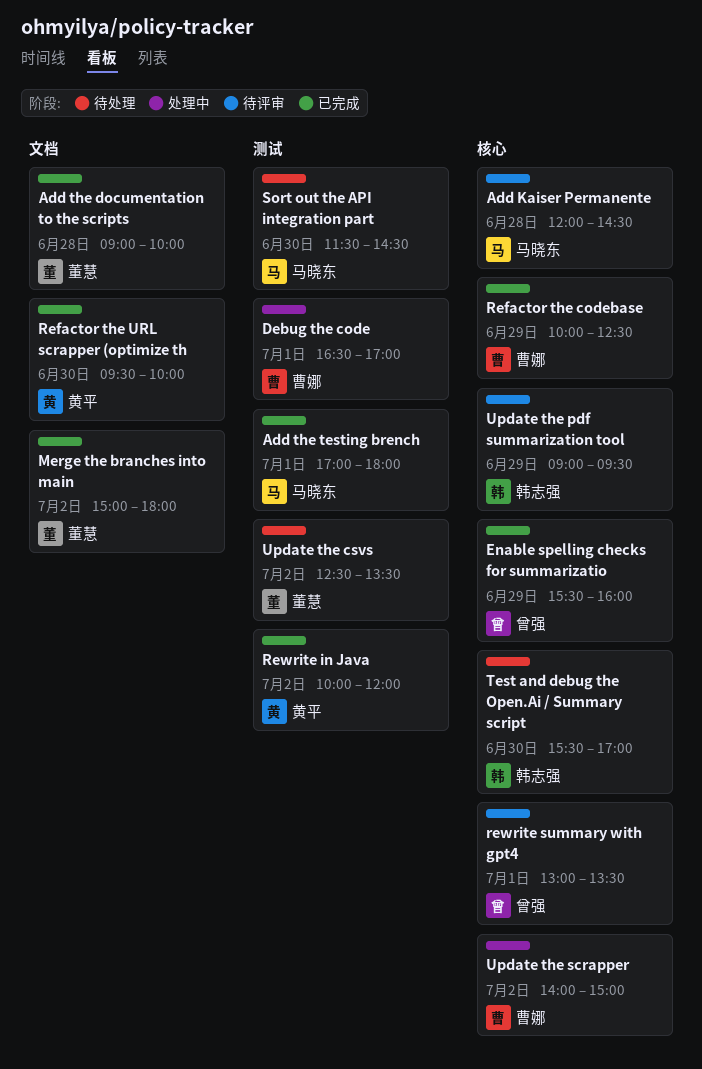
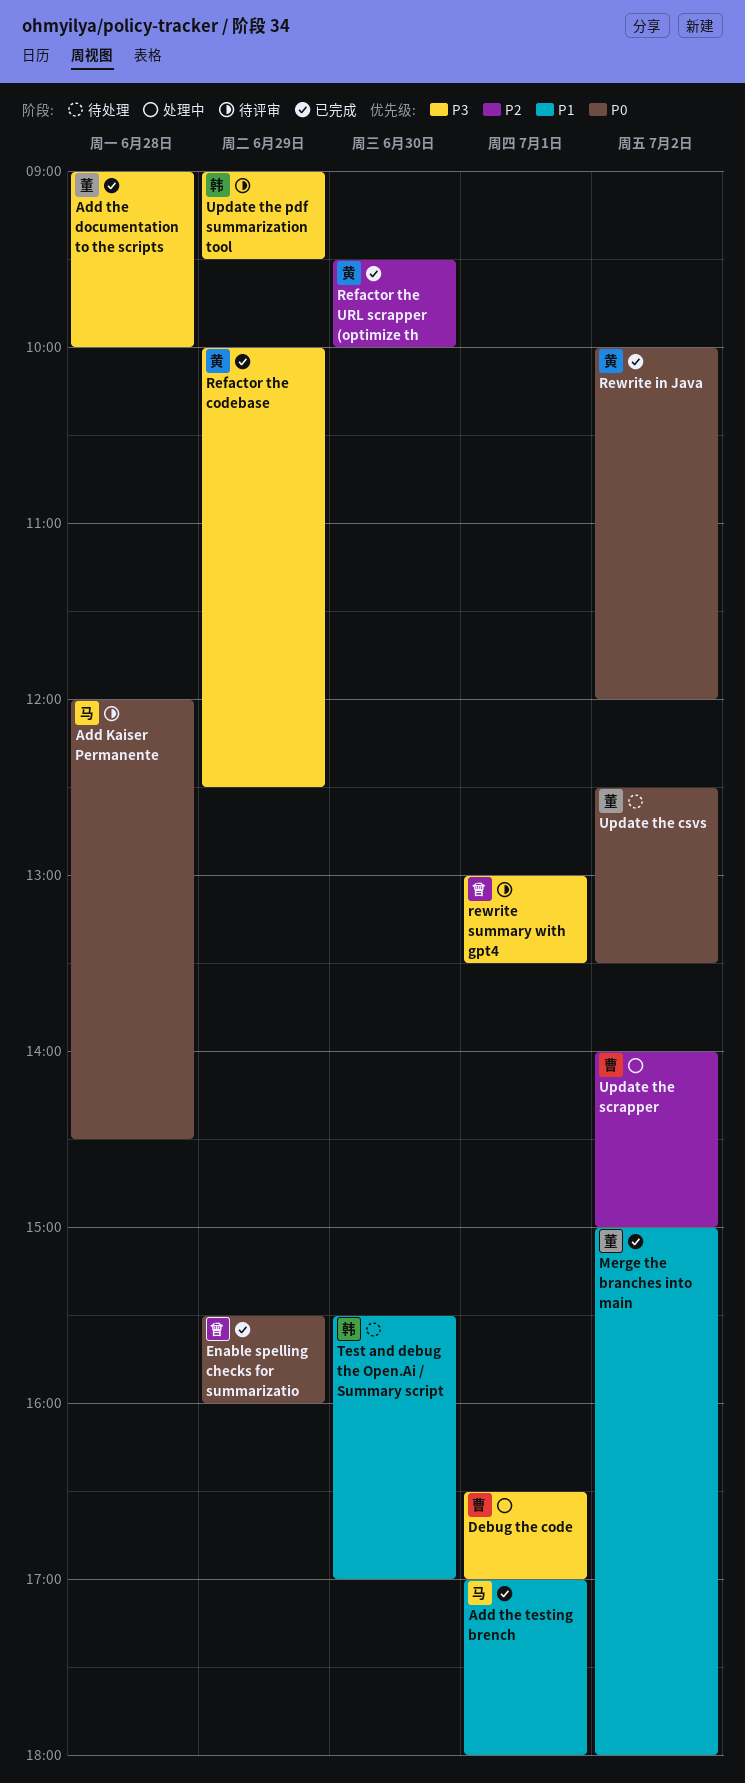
Refactor the codebase, owner: 曹娜 -> 黄平
Sort out the API integration part: present -> none

